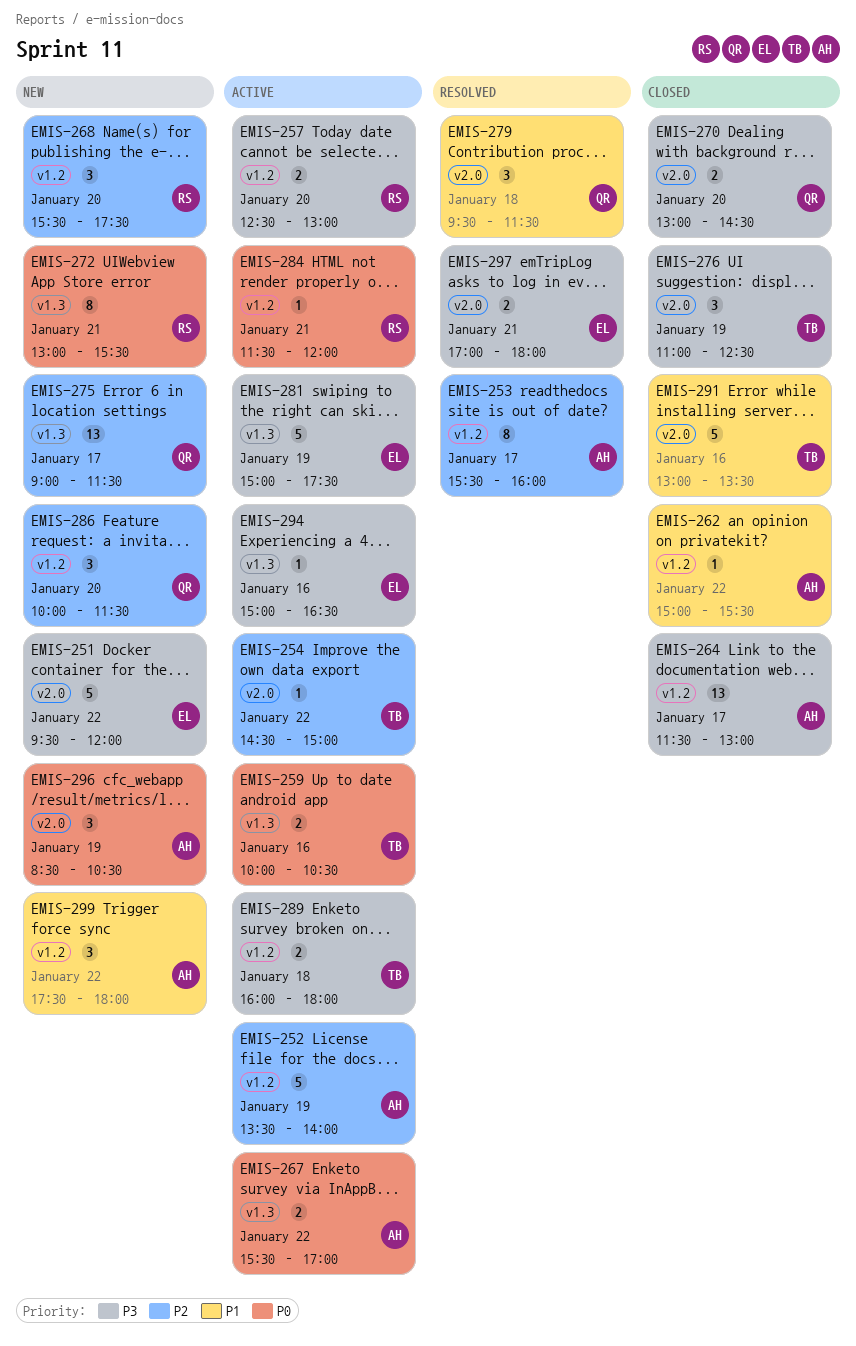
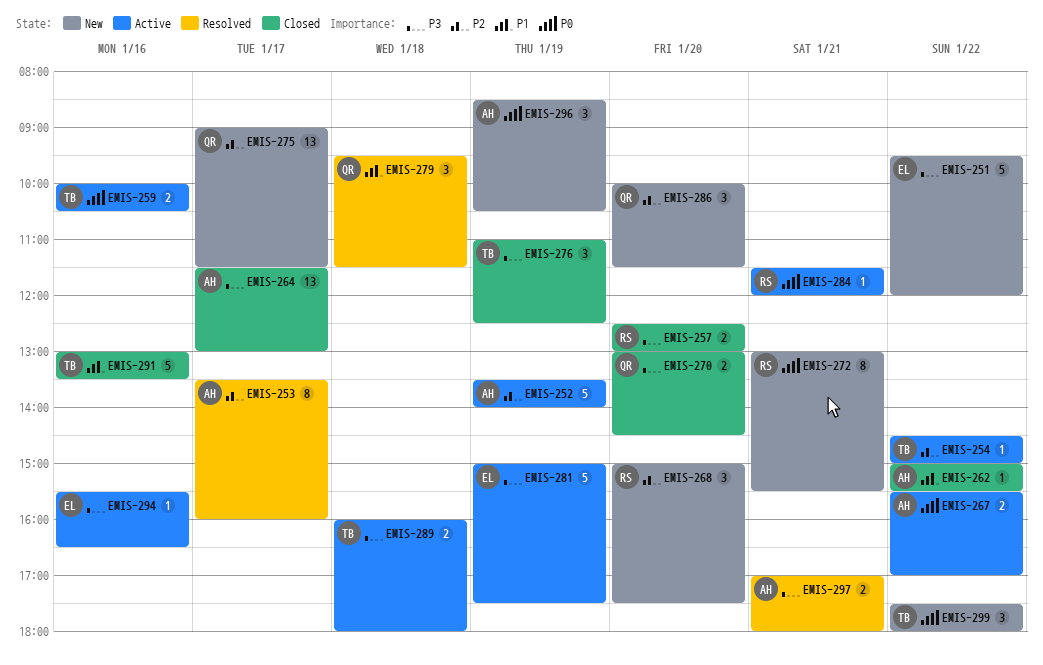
EMIS-253, begins: 15:30 -> 13:30
EMIS-257, status: Active -> Closed
EMIS-268, begins: 15:30 -> 15:00
EMIS-294, begins: 15:00 -> 15:30
EMIS-297, owner: EL -> AH
EMIS-299, owner: AH -> TB
EMIS-299, priority: P1 -> P0

